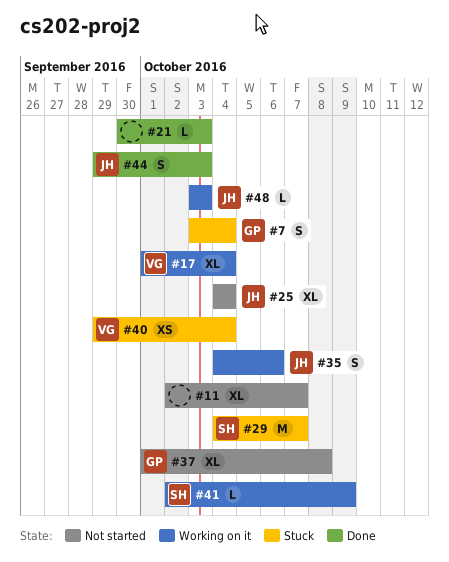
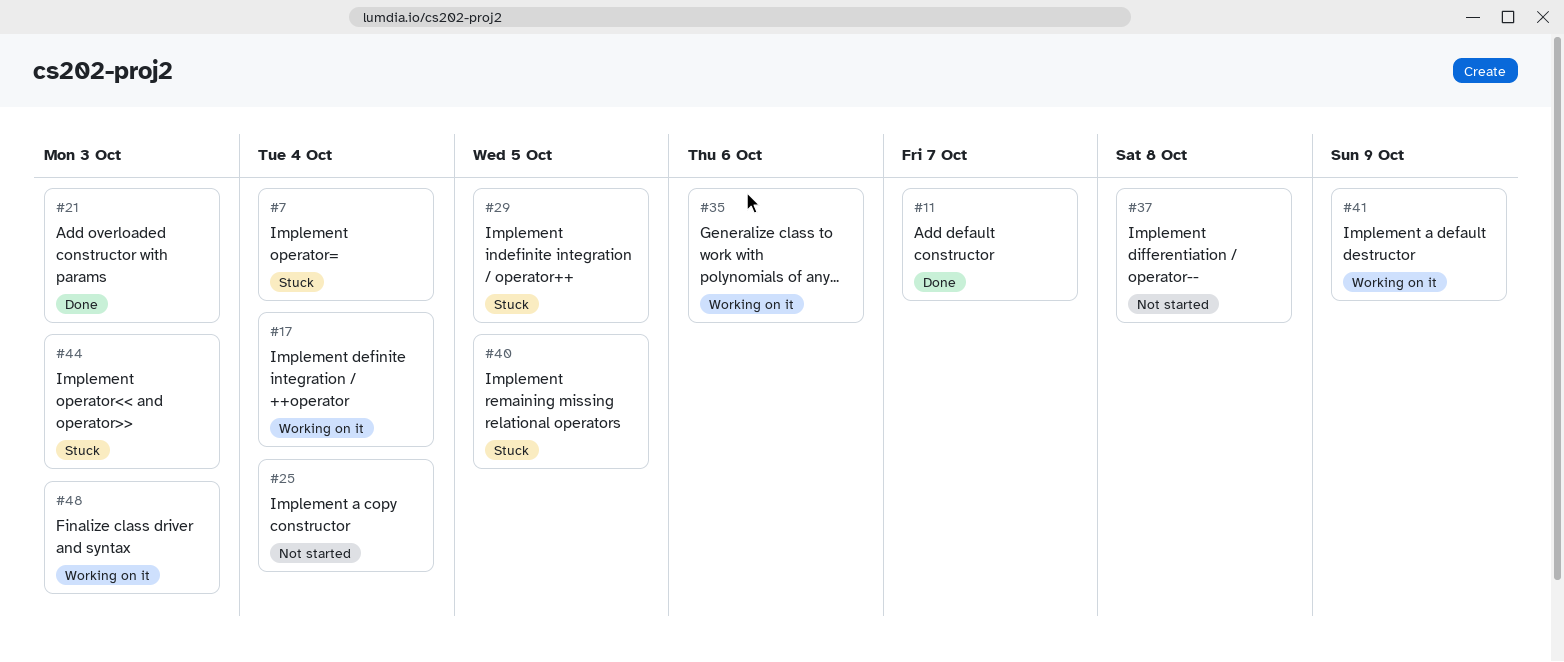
#11, status: Not started -> Done
#29, due: Oct 7 -> Oct 5
#40, due: Oct 4 -> Oct 5
#44, status: Done -> Stuck

